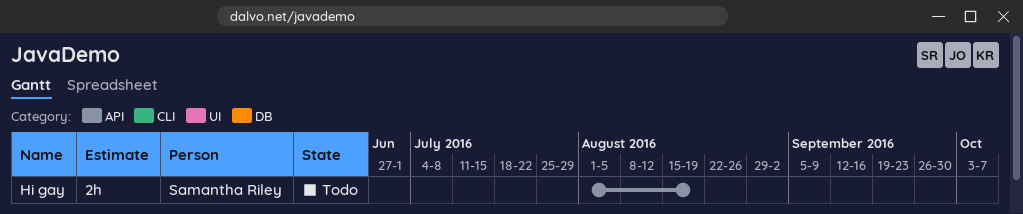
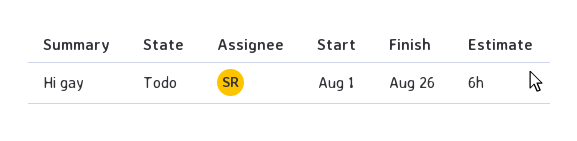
Hi gay, estimate: 2h -> 6h
Hi gay, due: Aug 19 -> Aug 26

